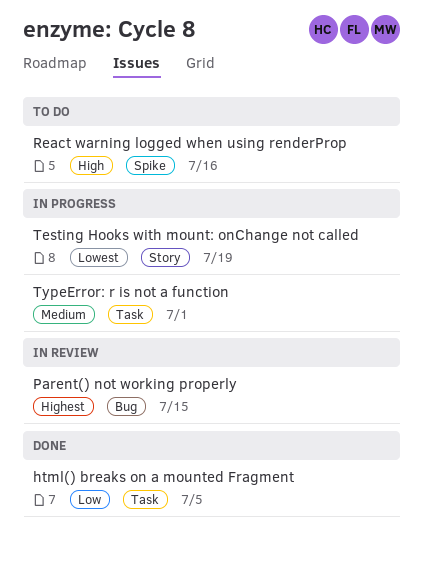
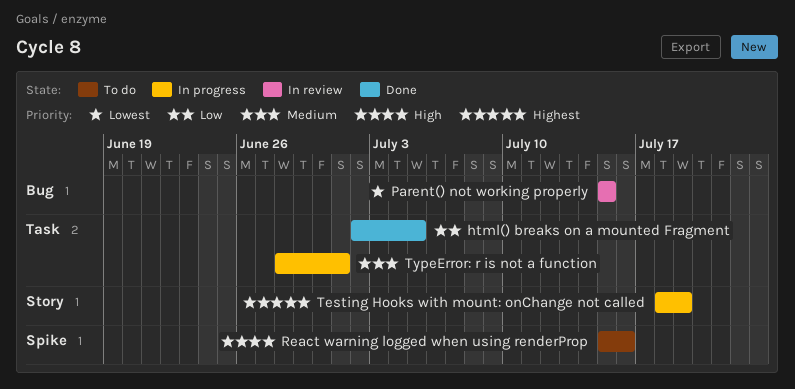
Parent() not working properly, priority: Highest -> Lowest
Testing Hooks with mount: onChange not called, priority: Lowest -> Highest

